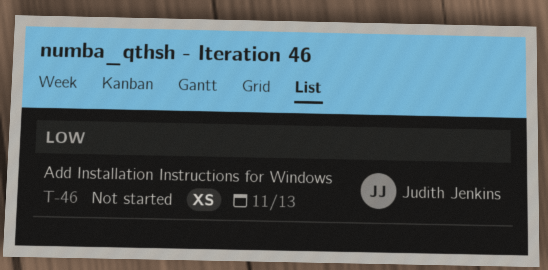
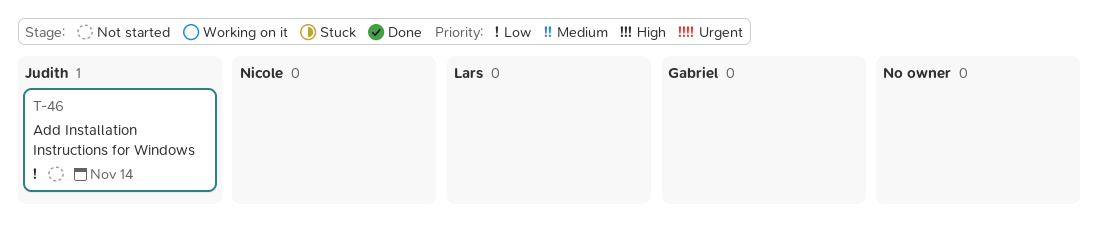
T-46, due: Nov 13 -> Nov 14

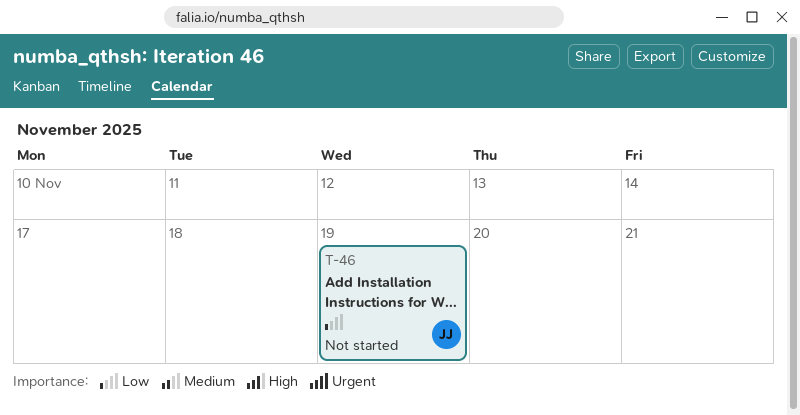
T-46, due: Nov 14 -> Nov 19

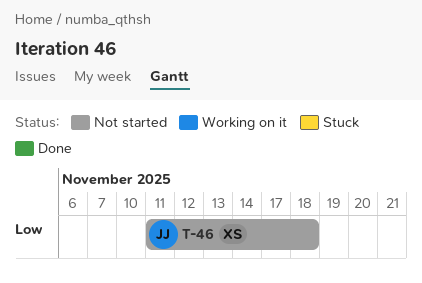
T-46, due: Nov 19 -> Nov 18

